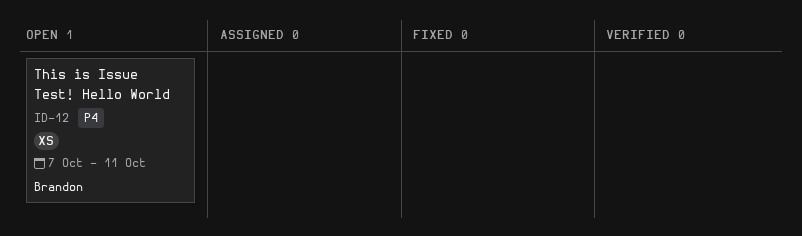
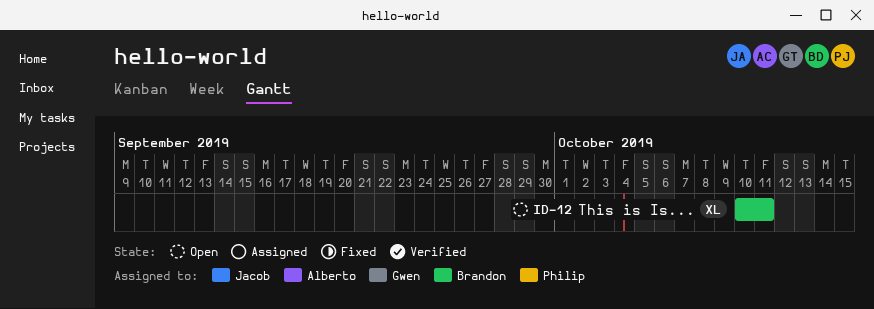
ID-12, estimate: XS -> XL
ID-12, start: Oct 7 -> Oct 10

